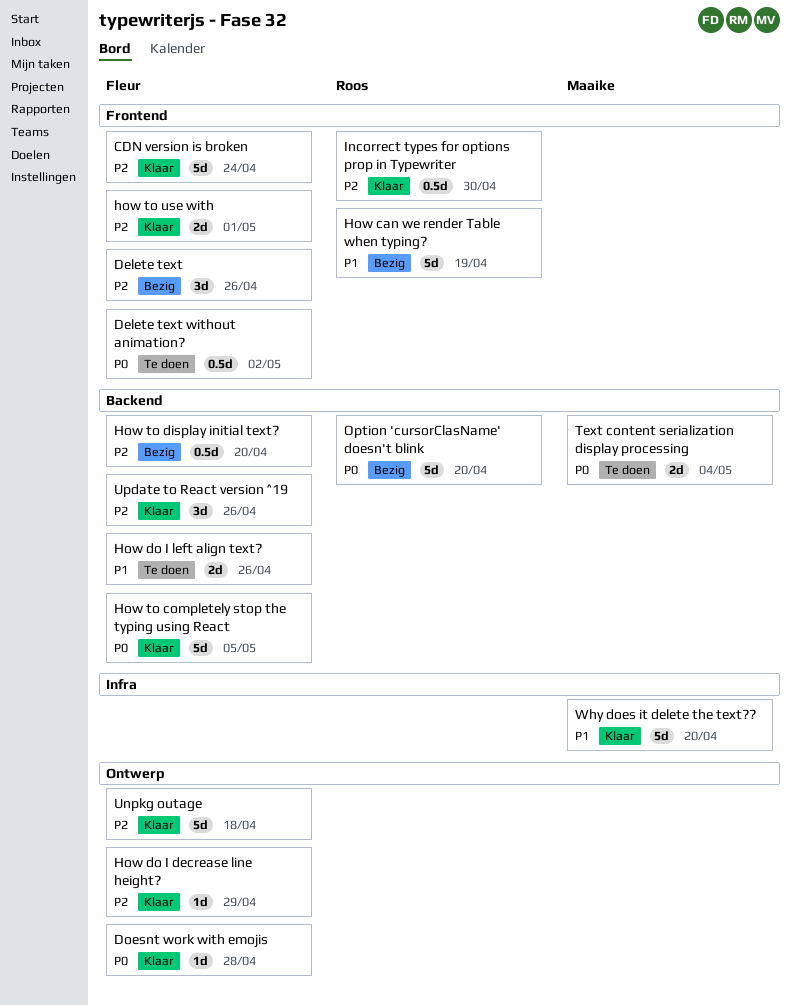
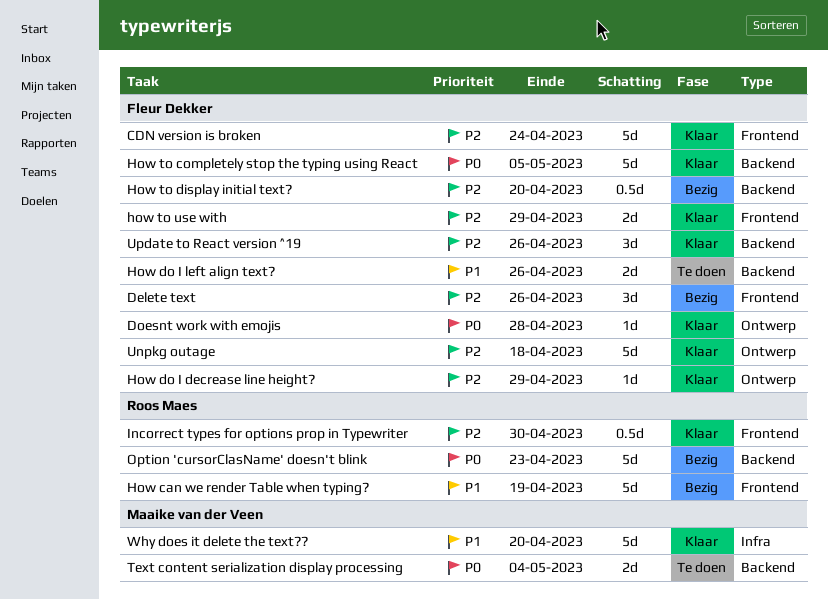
Delete text without animation?: present -> none
how to use with, due: May 1 -> Apr 29
Option 'cursorClasName' doesn't blink, due: Apr 20 -> Apr 23

